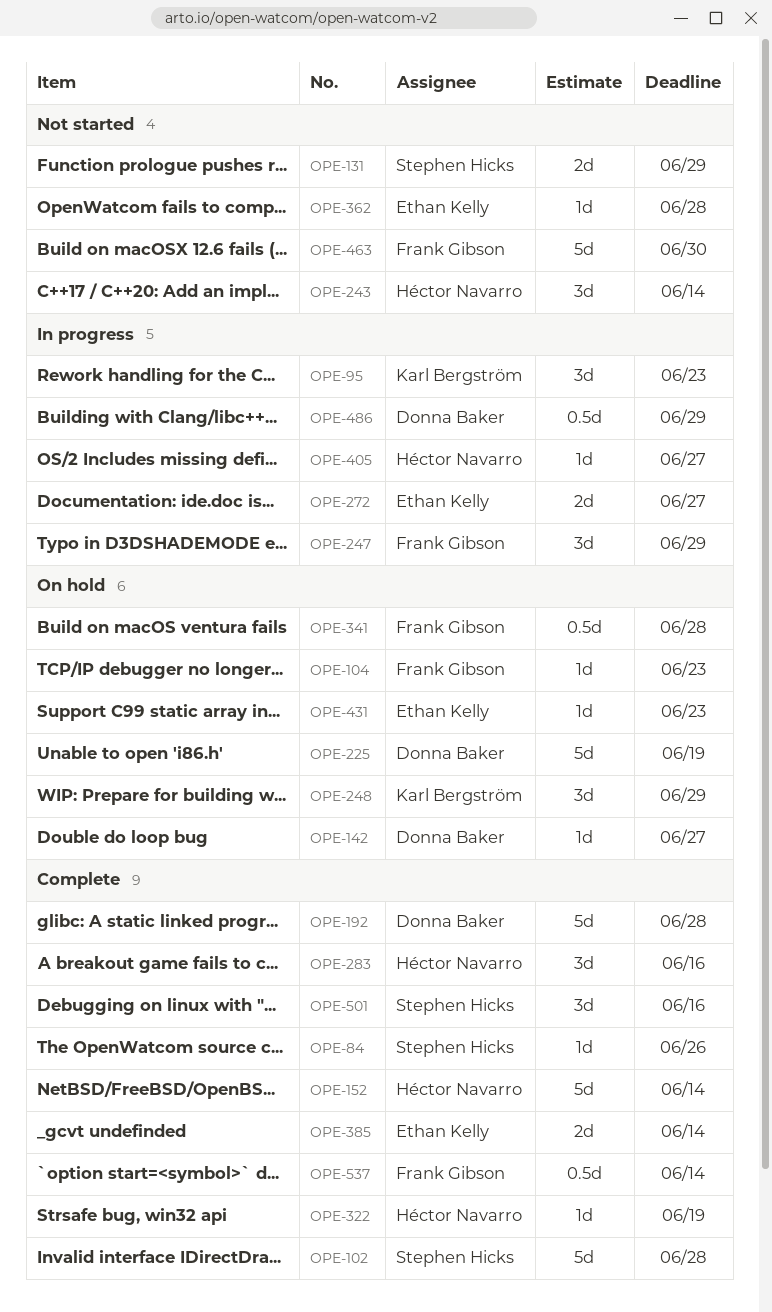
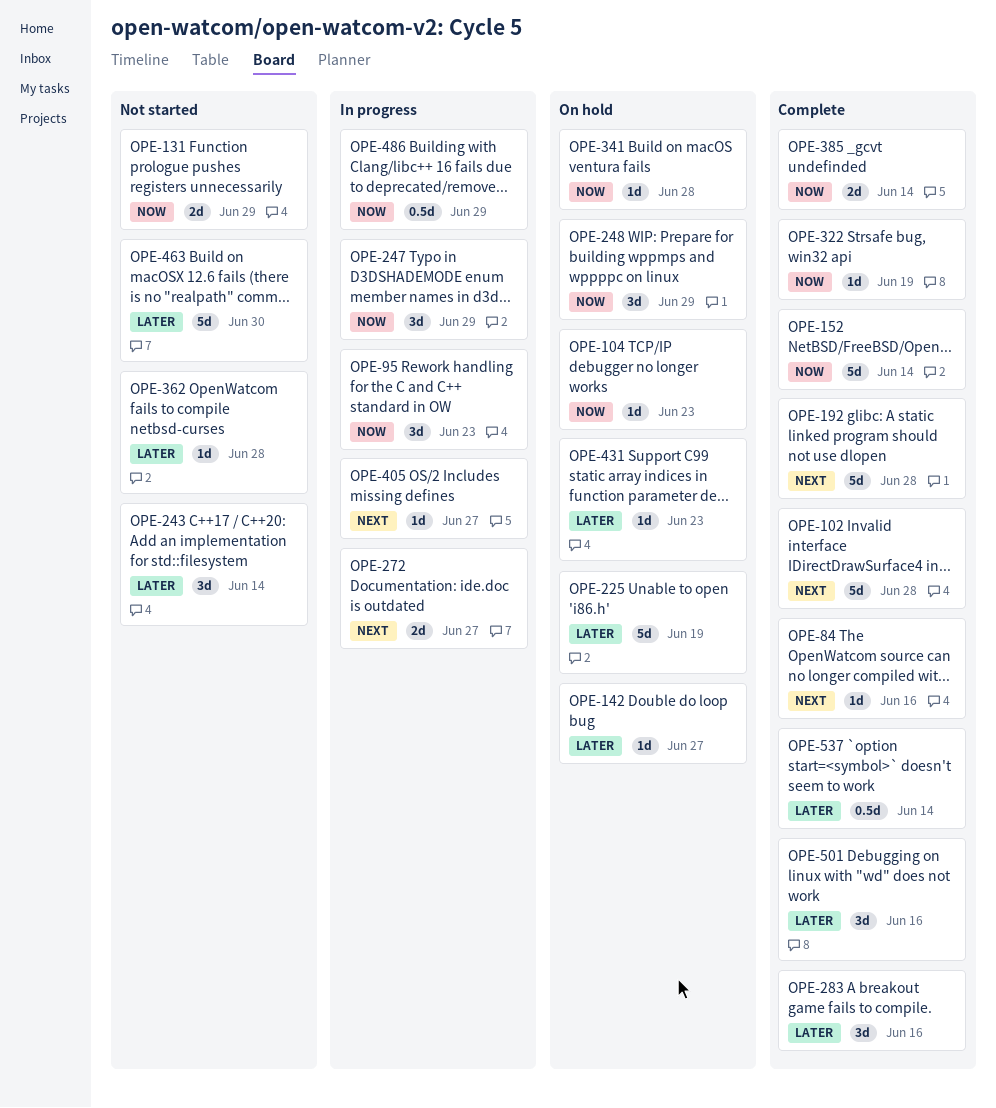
OPE-84, due: Jun 26 -> Jun 16
OPE-341, estimate: 0.5d -> 1d

